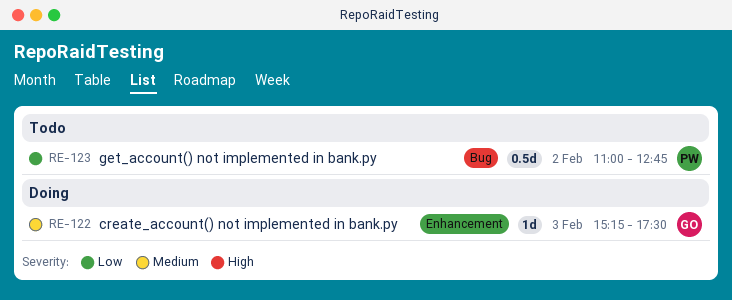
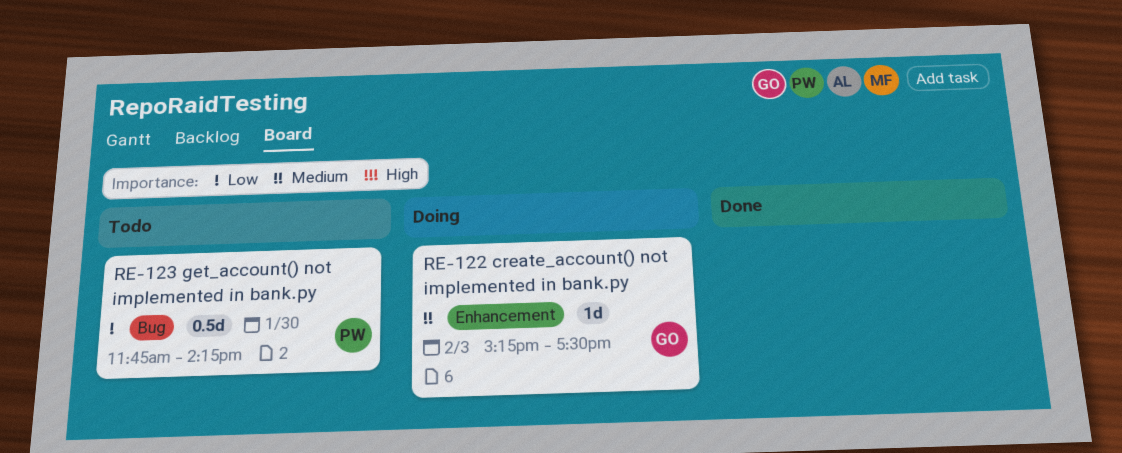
RE-123, day: Feb 2 -> Jan 30
RE-123, begins: 11:00 -> 11:45
RE-123, ends: 12:45 -> 14:15

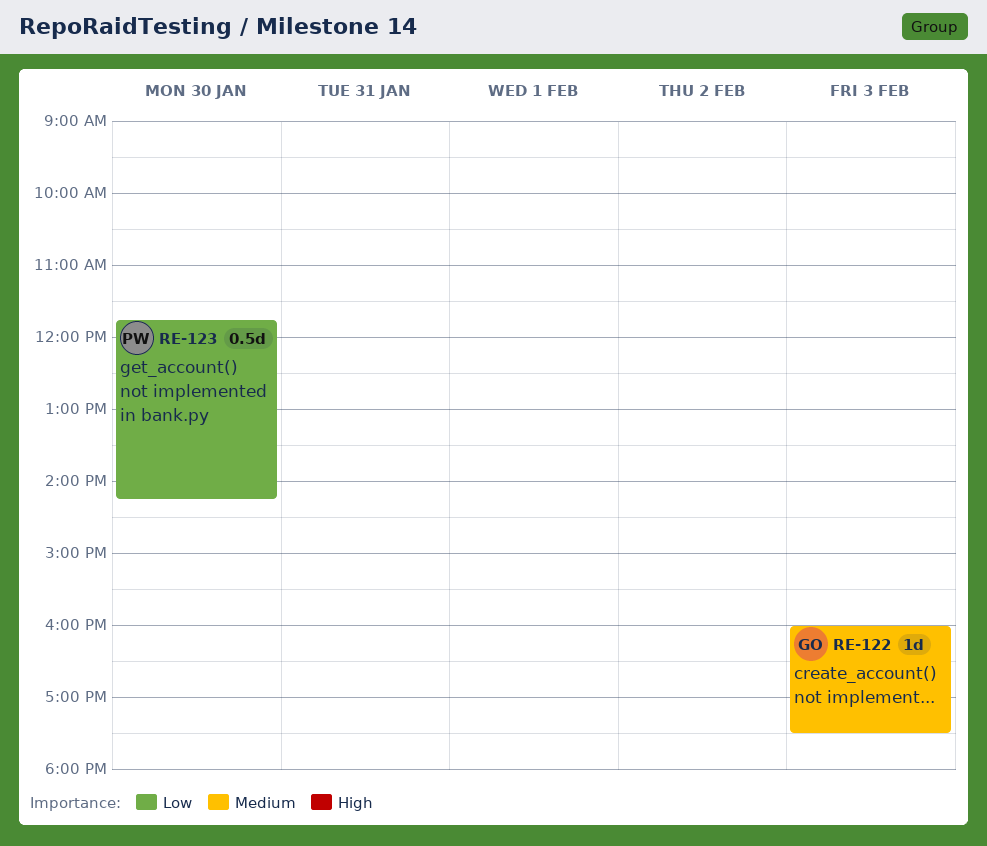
RE-122, begins: 15:15 -> 16:00

